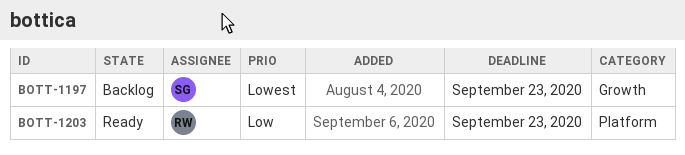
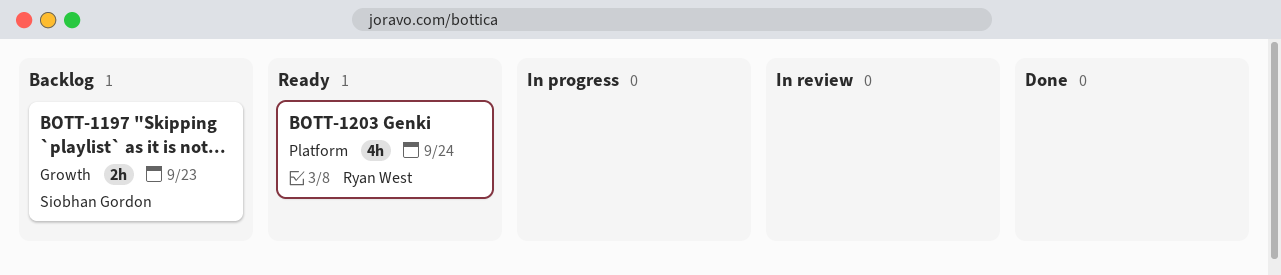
BOTT-1203, due: Sep 23 -> Sep 24

